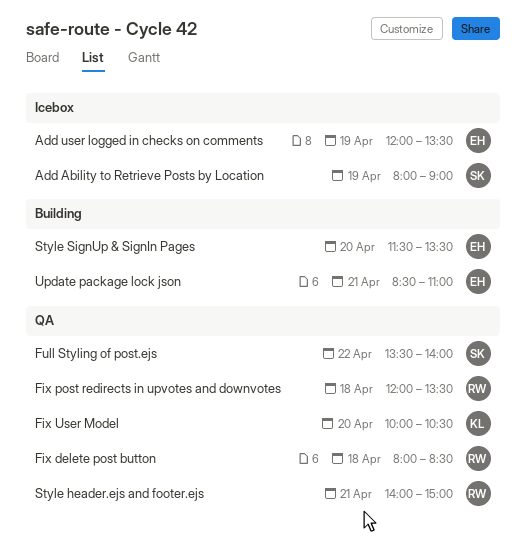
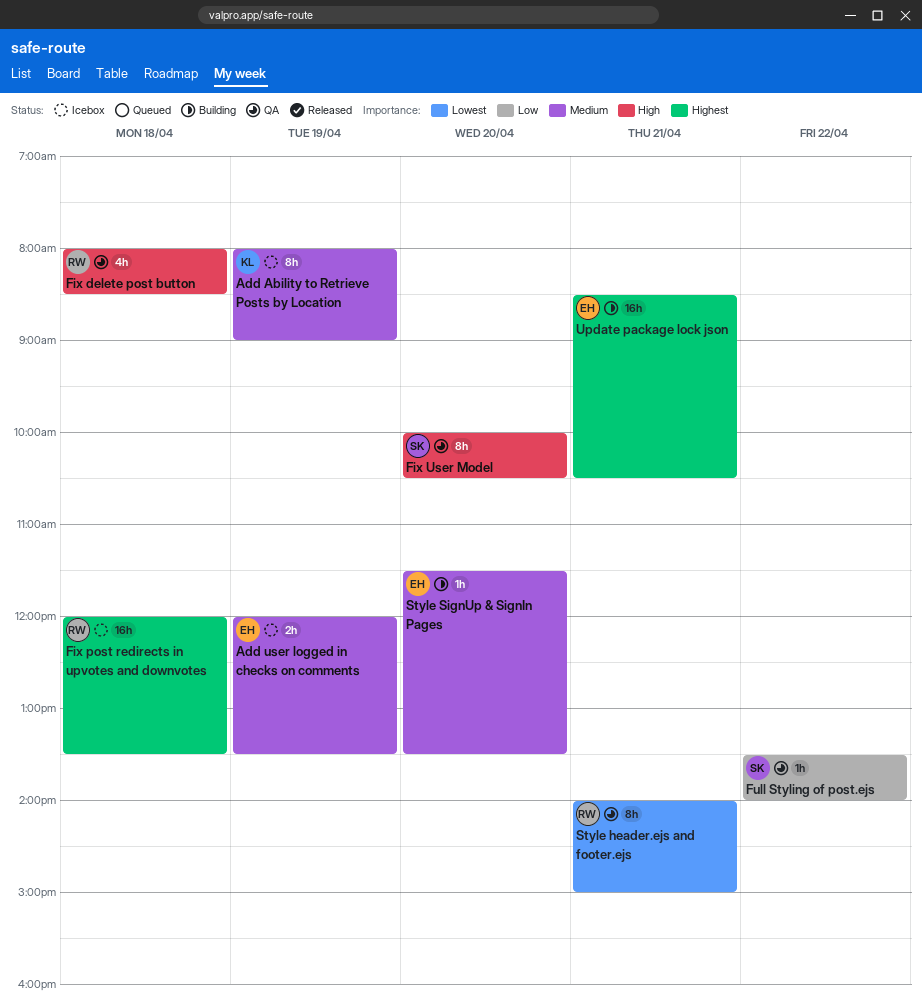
Add Ability to Retrieve Posts by Location, owner: SK -> KL
Fix post redirects in upvotes and downvotes, status: QA -> Icebox
Fix User Model, owner: KL -> SK
Update package lock json, ends: 11:00 -> 10:30

